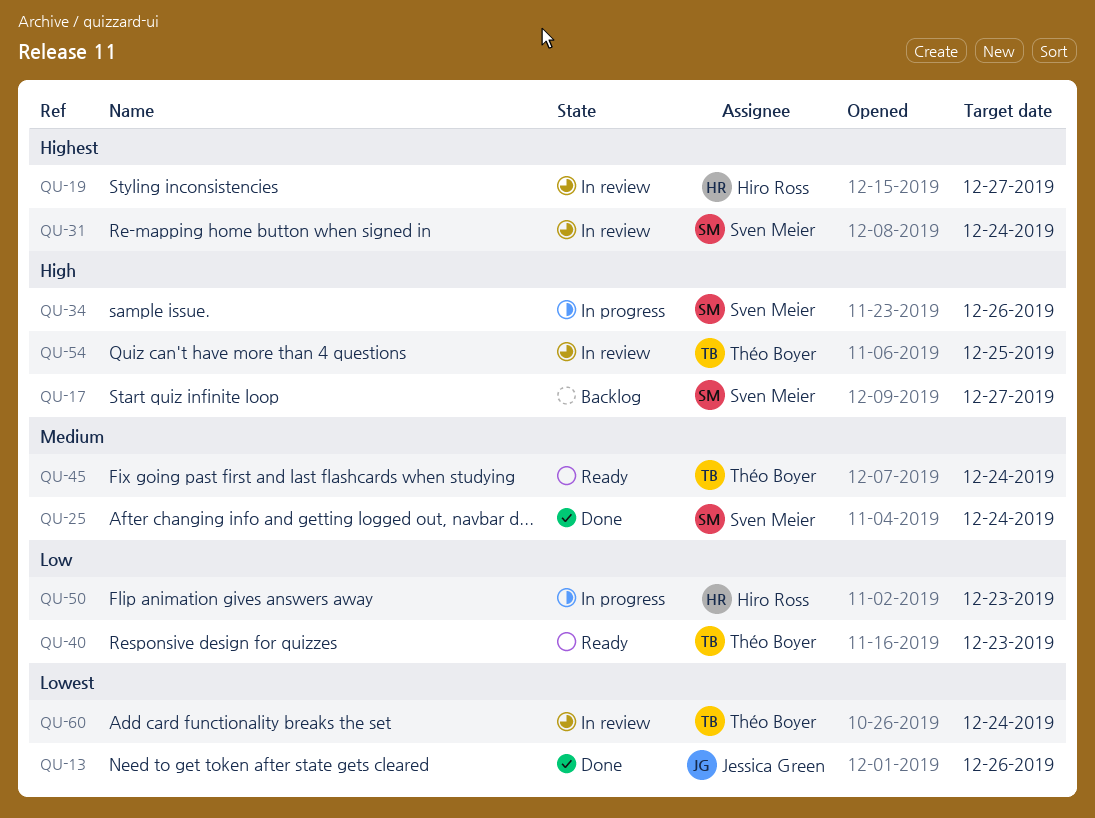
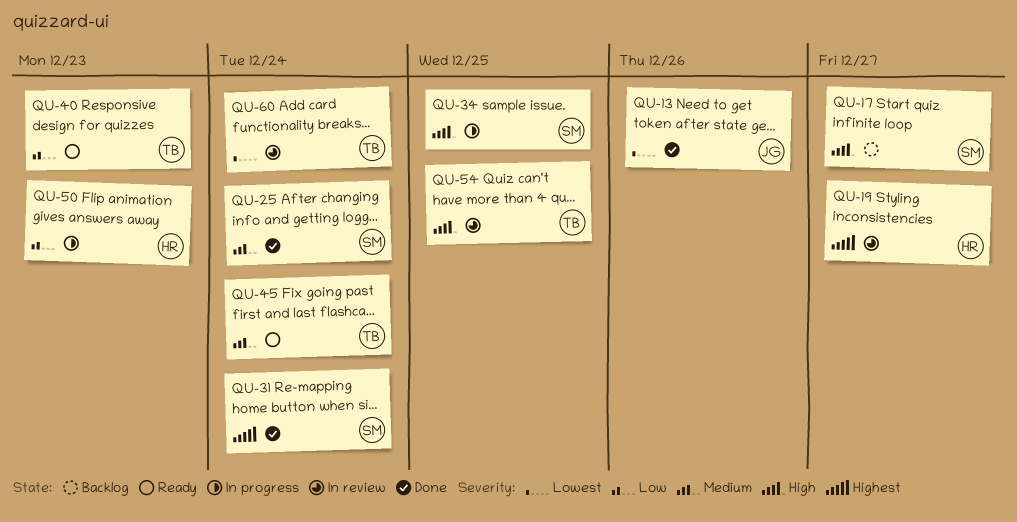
QU-31, status: In review -> Done
QU-34, due: Dec 26 -> Dec 25

